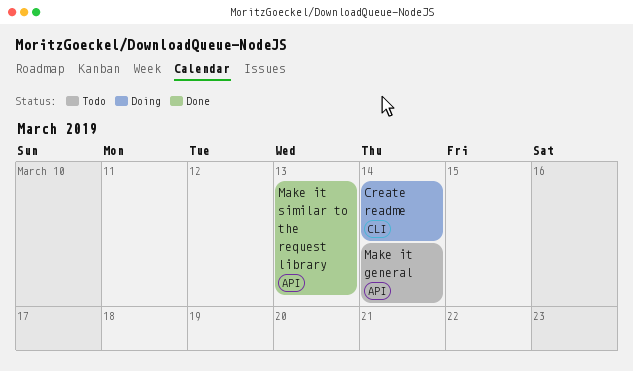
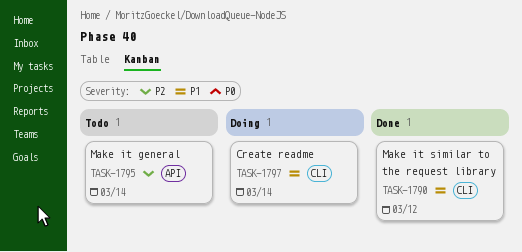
Make it similar to the request library, label: API -> CLI
Make it similar to the request library, due: Mar 13 -> Mar 12

